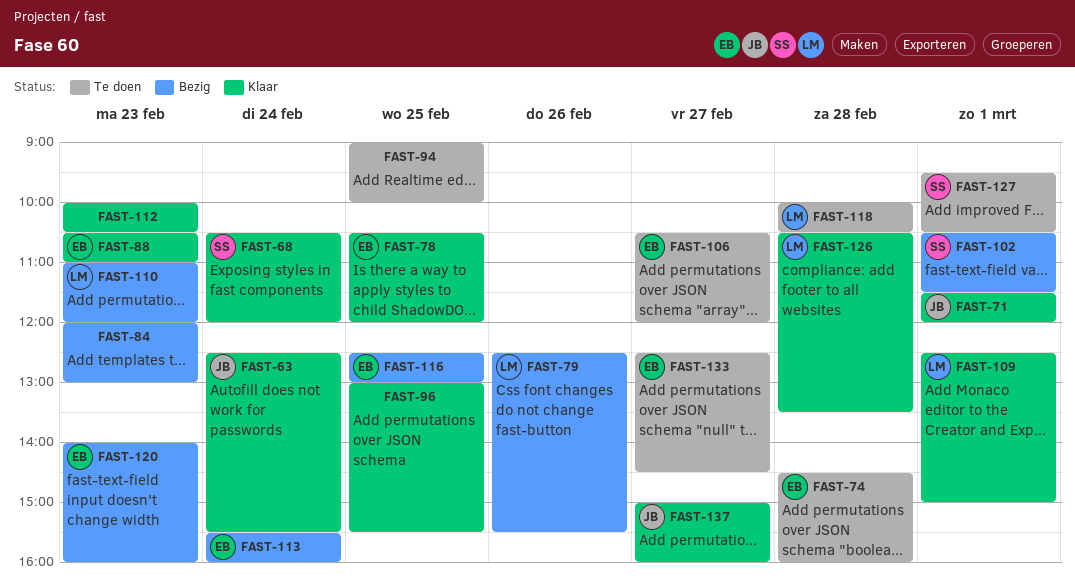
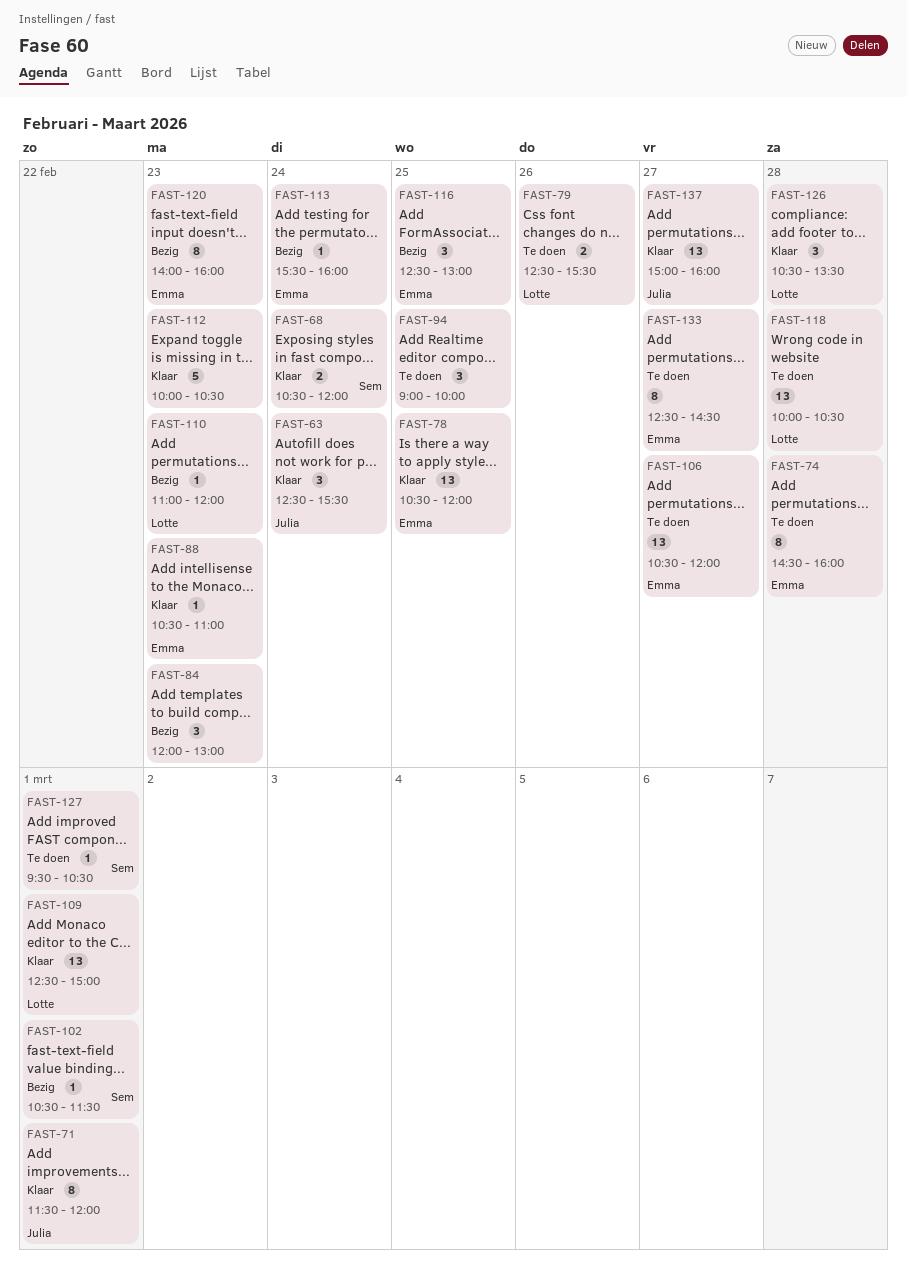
FAST-79, status: Bezig -> Te doen
FAST-96: present -> none

